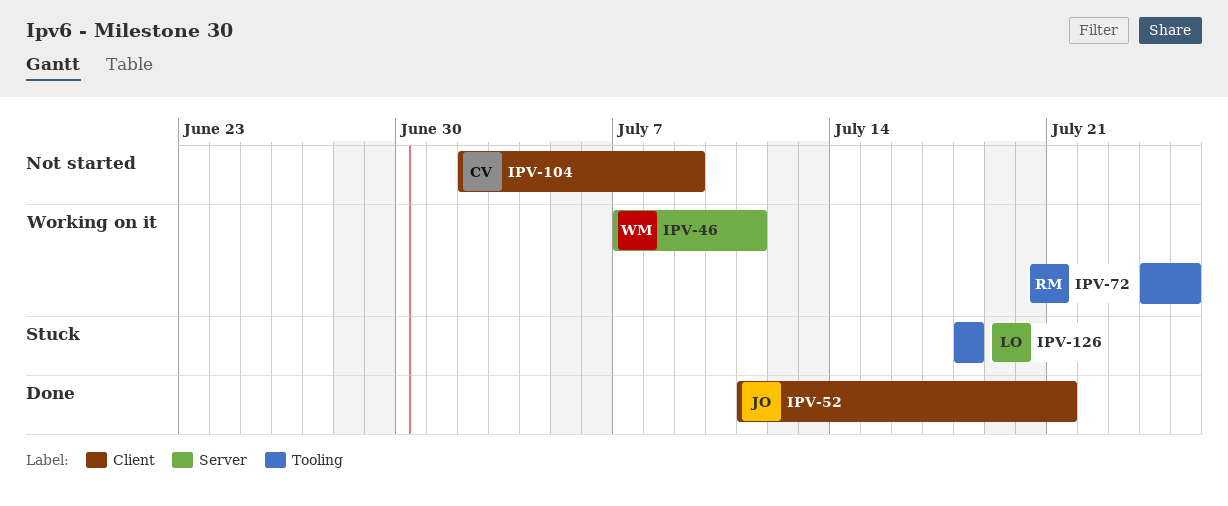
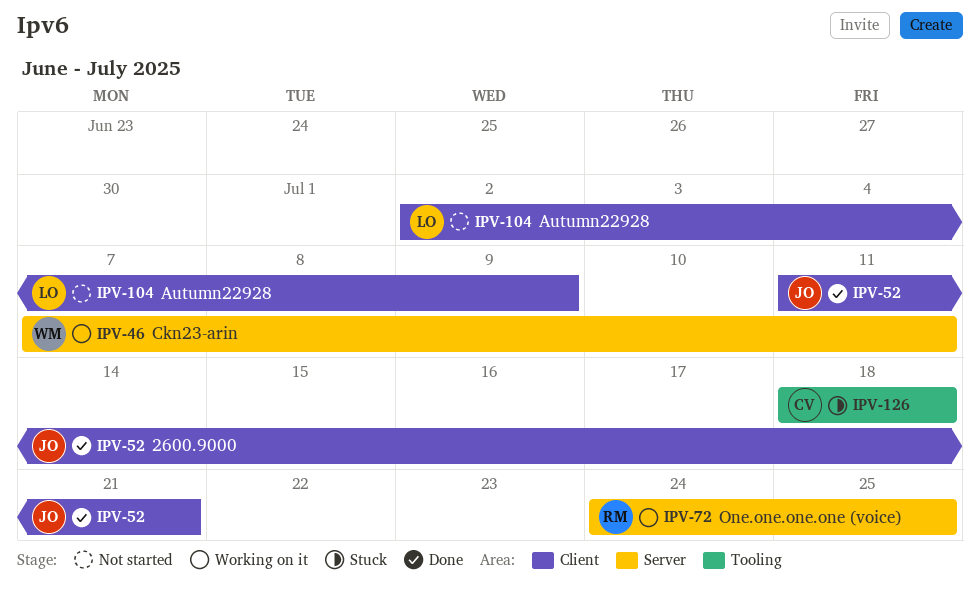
IPV-72, label: Tooling -> Server
IPV-104, owner: CV -> LO
IPV-126, owner: LO -> CV

